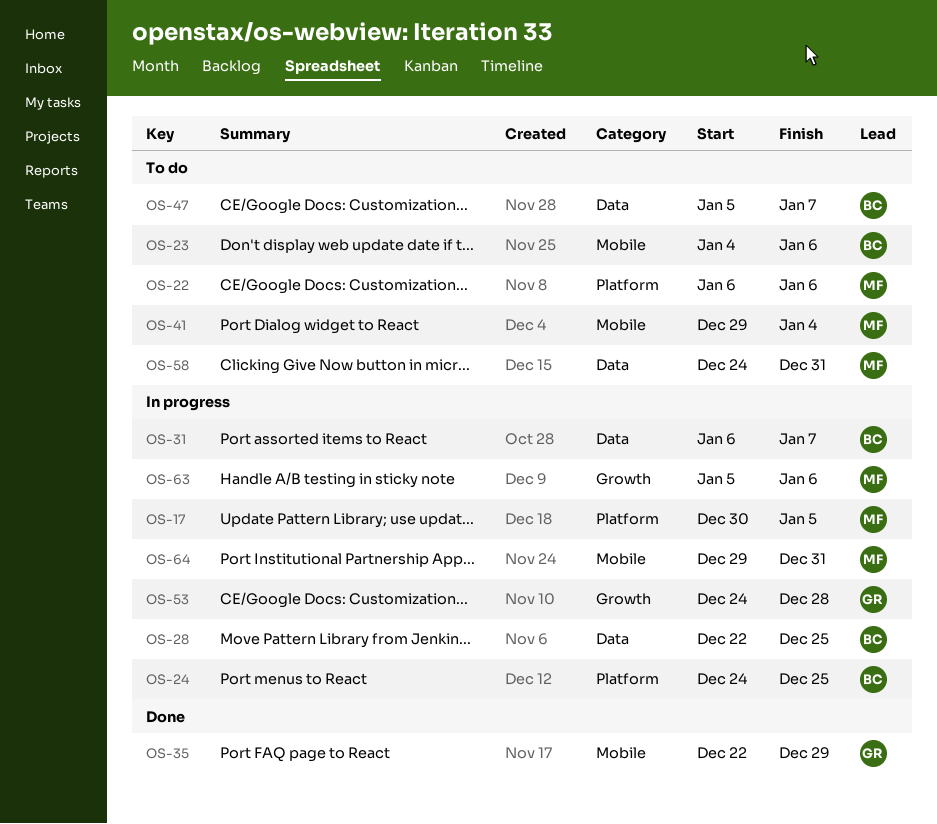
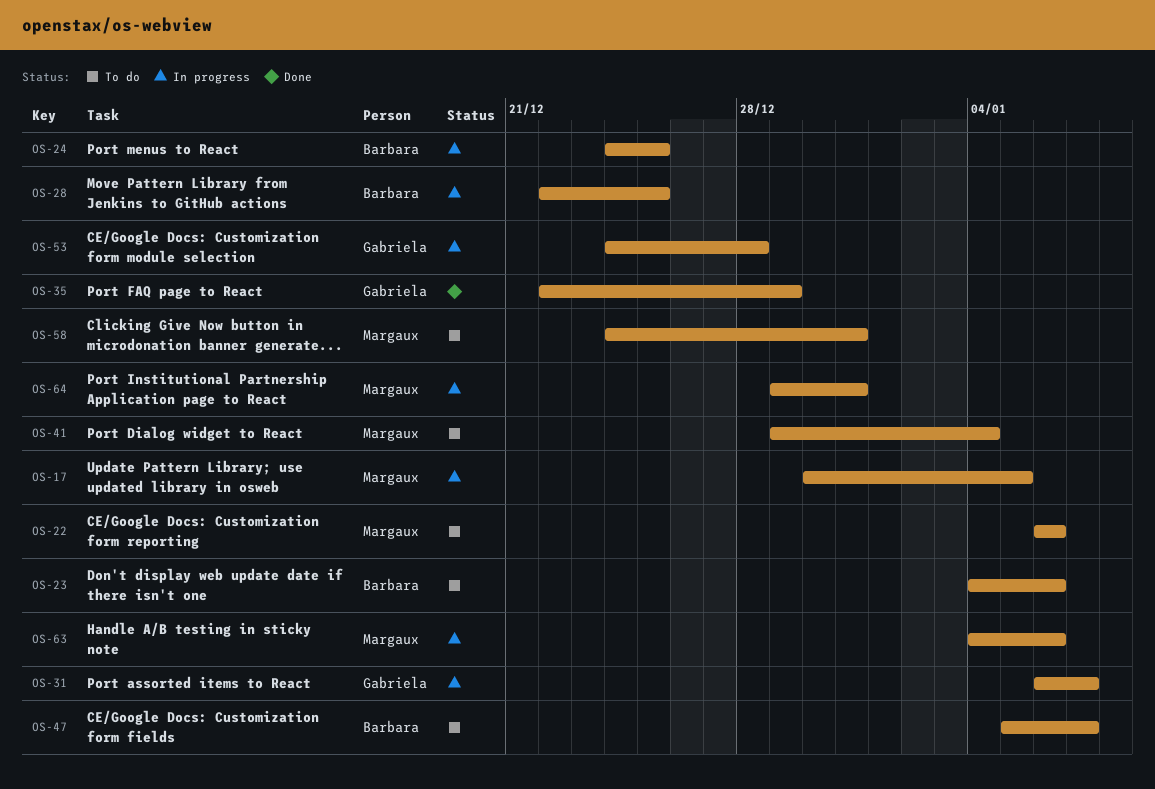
OS-31, owner: Barbara -> Gabriela
OS-63, start: Jan 5 -> Jan 4

